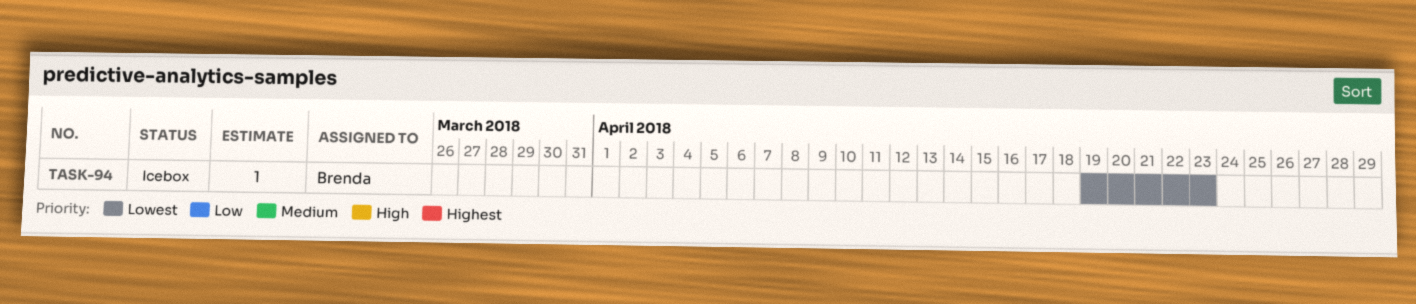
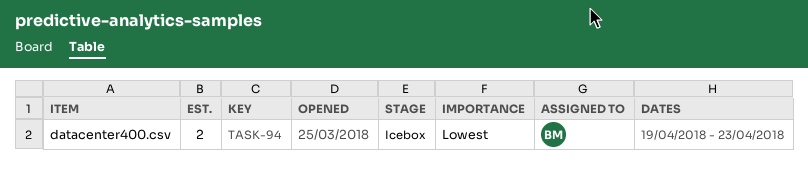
TASK-94, estimate: 1 -> 2

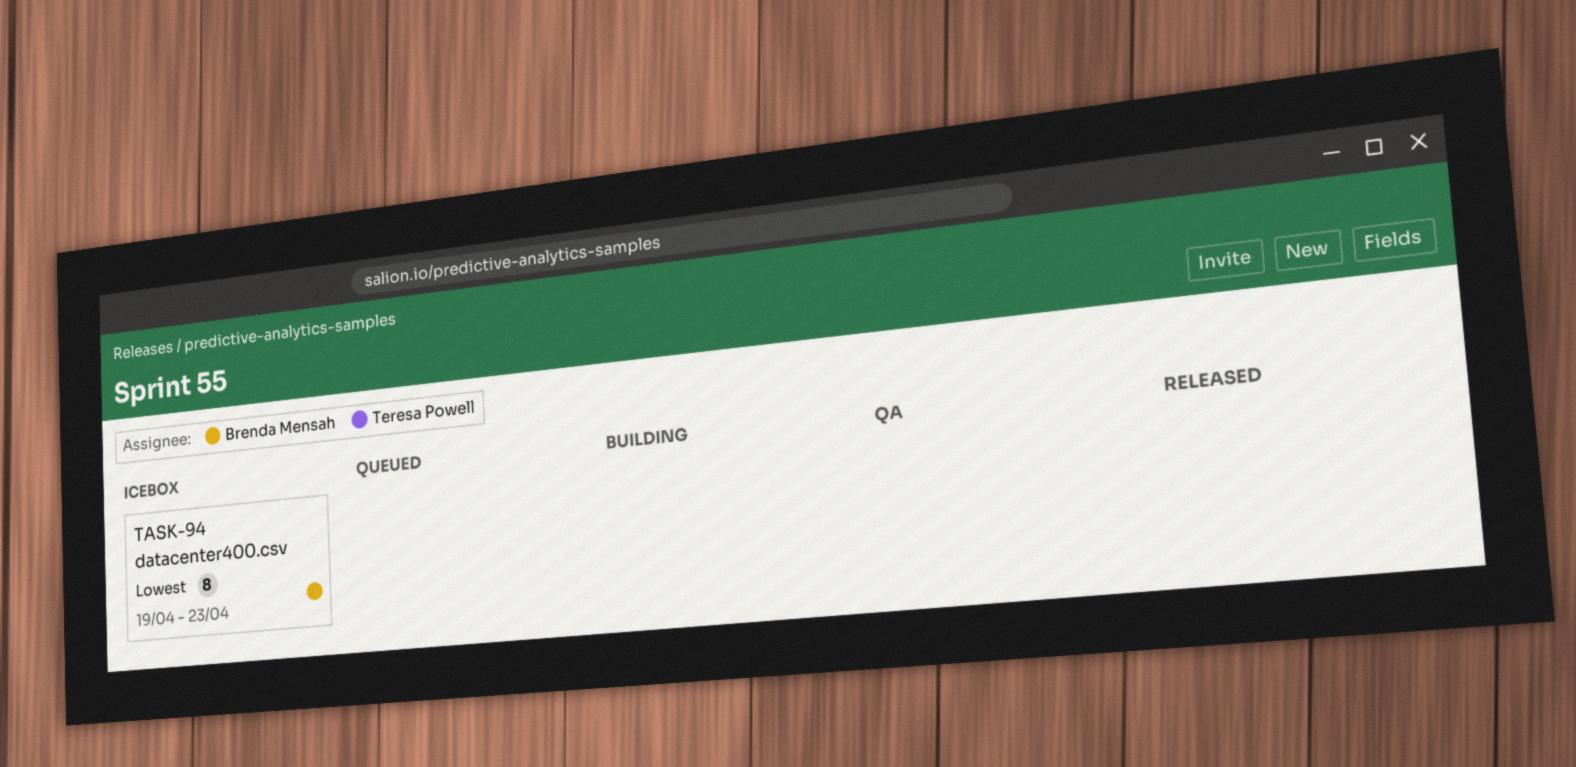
TASK-94, estimate: 2 -> 8

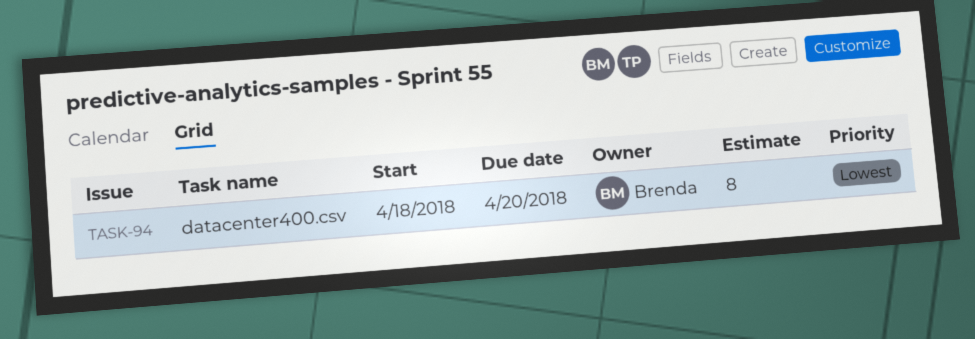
TASK-94, start: Apr 19 -> Apr 18
TASK-94, due: Apr 23 -> Apr 20

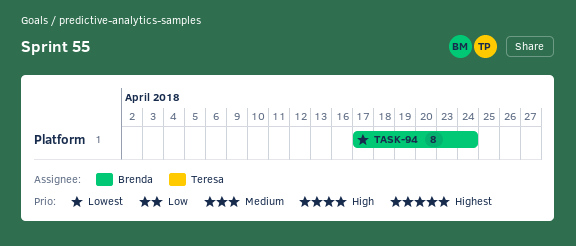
TASK-94, start: Apr 18 -> Apr 17
TASK-94, due: Apr 20 -> Apr 24

